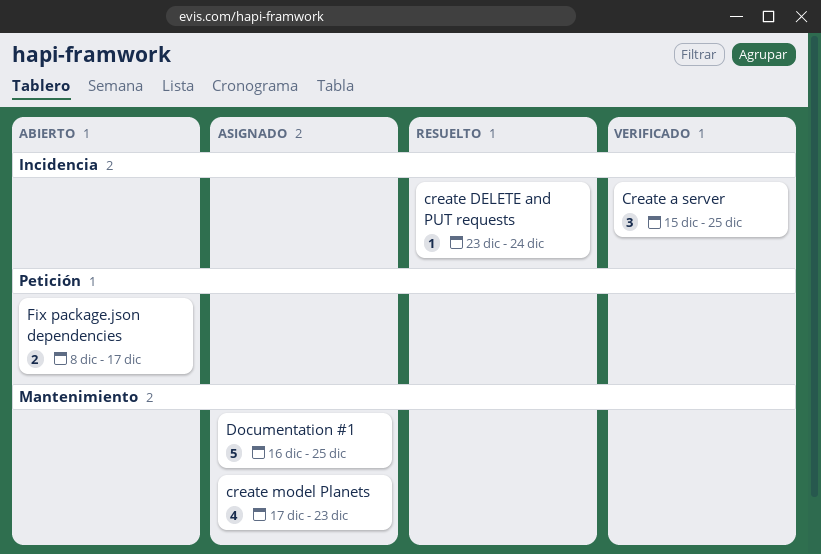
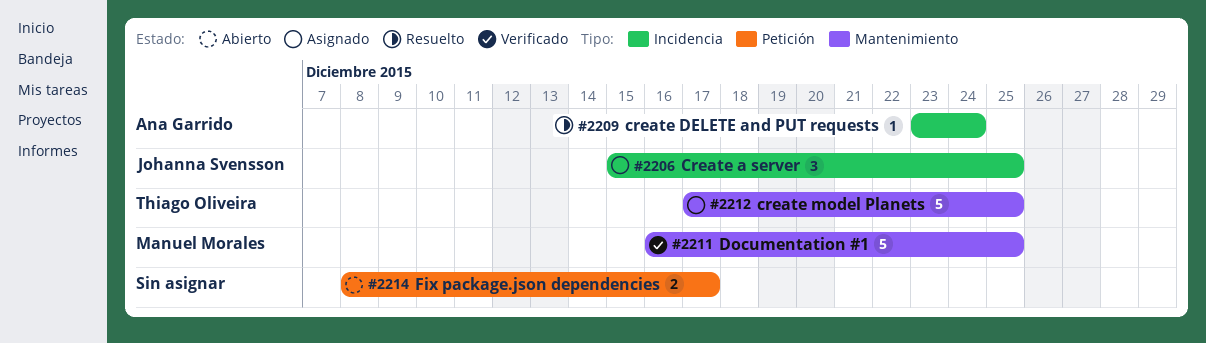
Create a server, status: Verificado -> Asignado
create model Planets, estimate: 4 -> 5
create model Planets, due: Dec 23 -> Dec 25
Documentation #1, status: Asignado -> Verificado

